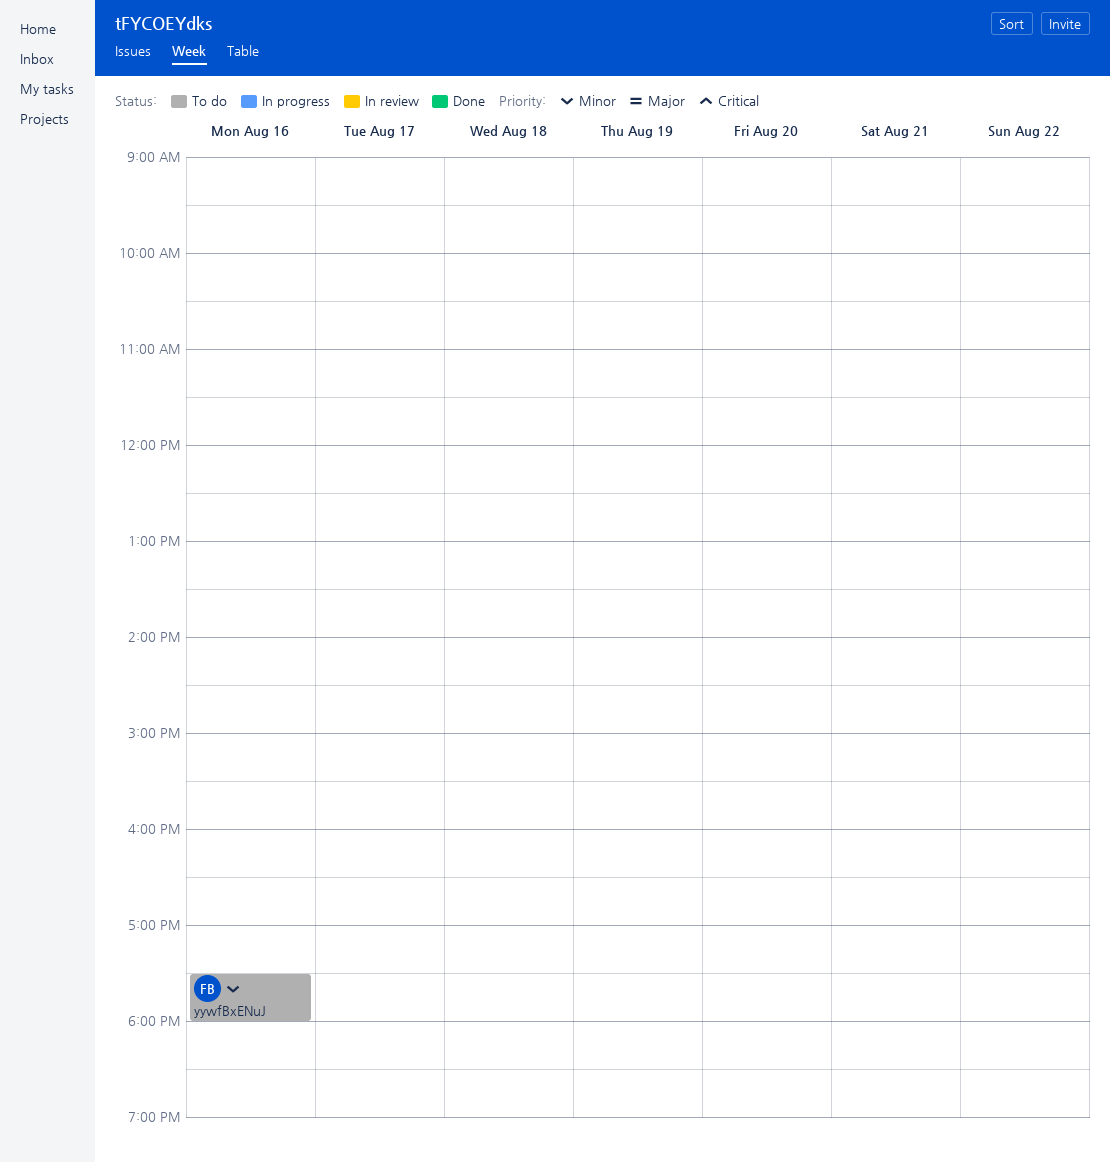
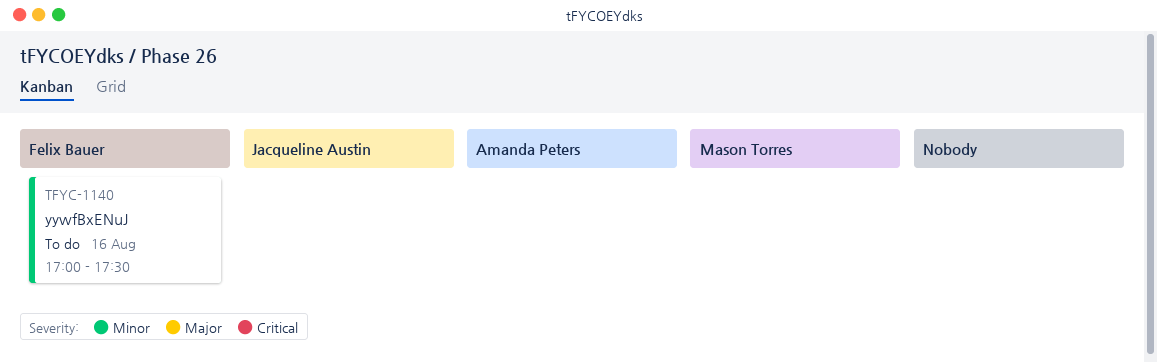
yywfBxENuJ, begins: 17:30 -> 17:00
yywfBxENuJ, ends: 18:00 -> 17:30

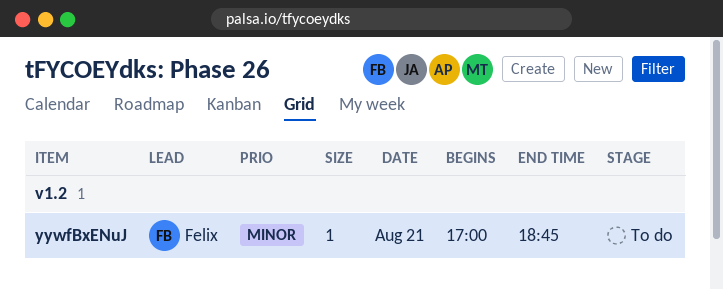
yywfBxENuJ, day: Aug 16 -> Aug 21
yywfBxENuJ, ends: 17:30 -> 18:45

